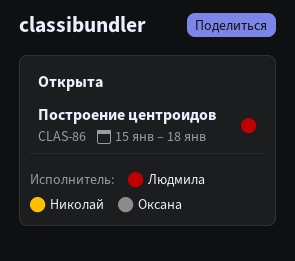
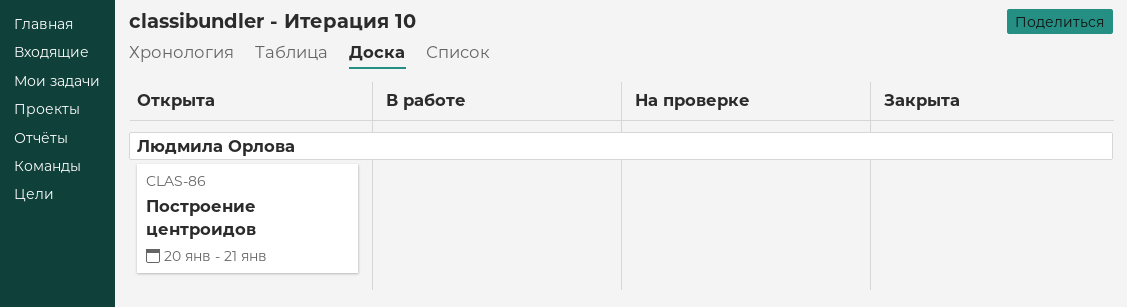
CLAS-86, start: Jan 15 -> Jan 20
CLAS-86, due: Jan 18 -> Jan 21

